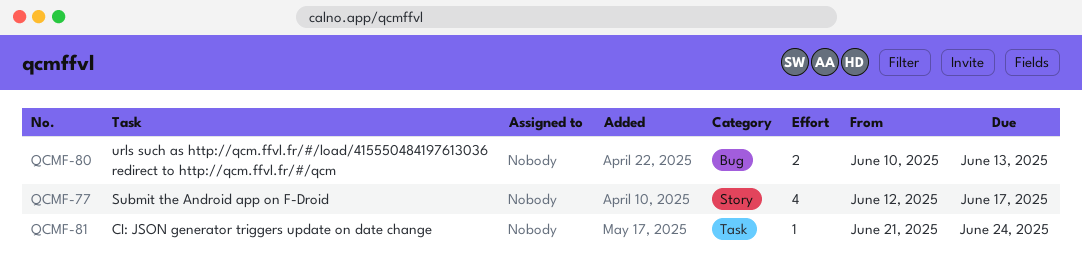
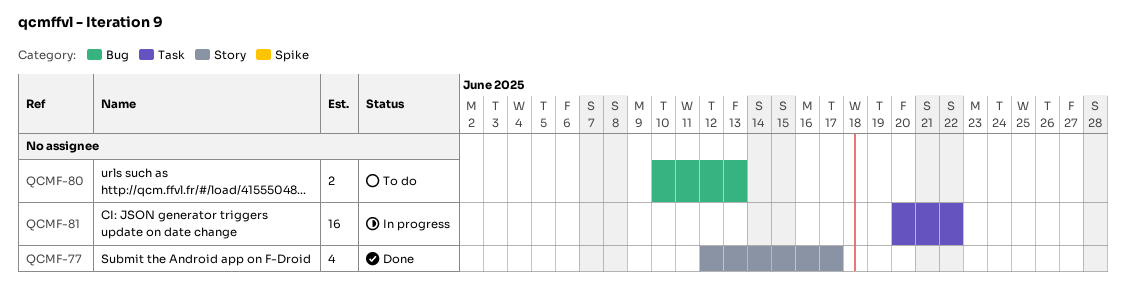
QCMF-81, estimate: 1 -> 16
QCMF-81, start: Jun 21 -> Jun 20
QCMF-81, due: Jun 24 -> Jun 22

